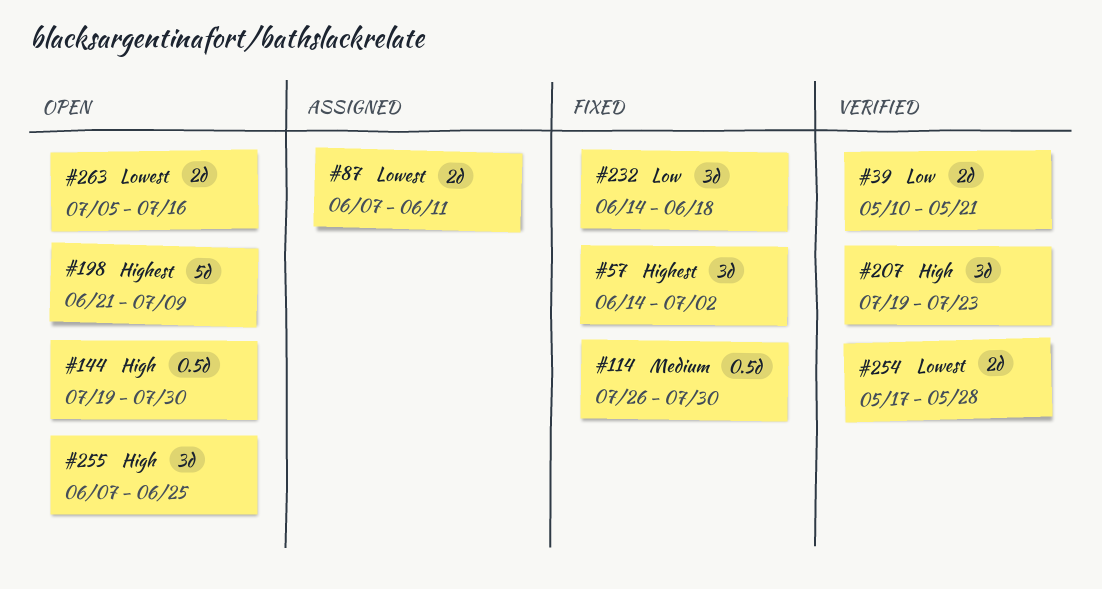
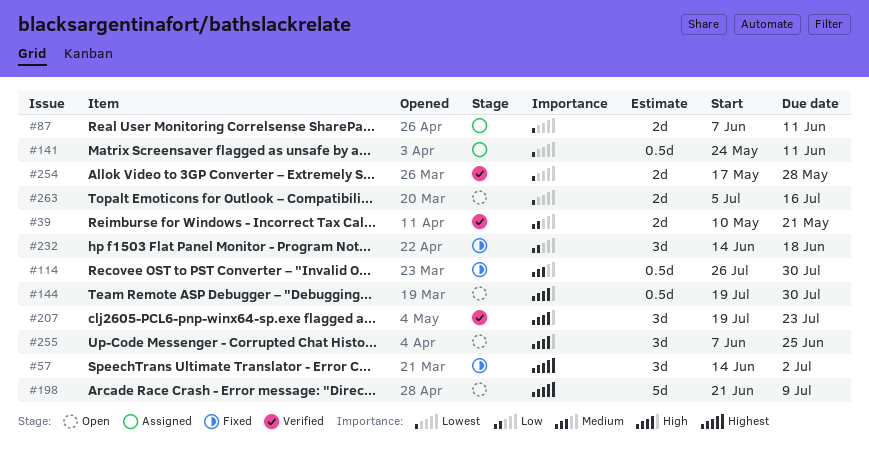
#141: none -> present

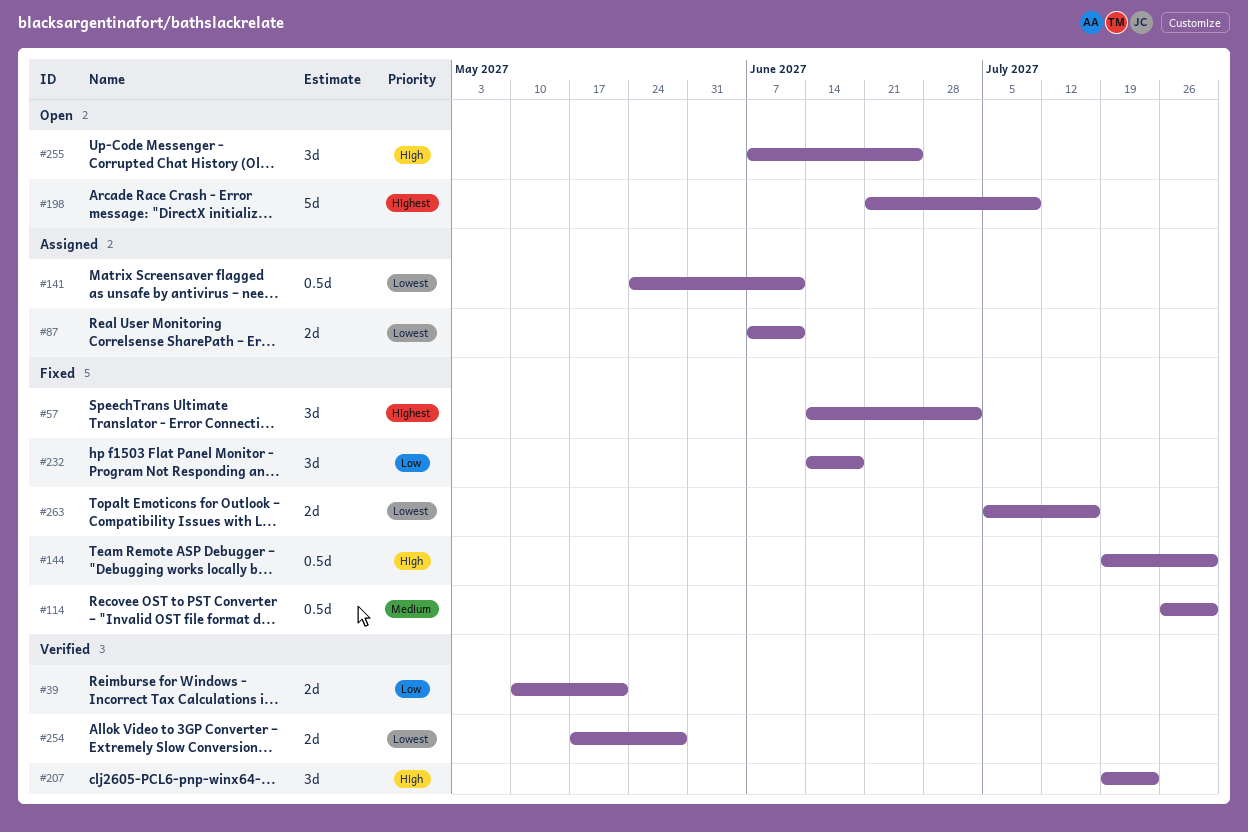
#144, status: Open -> Fixed
#263, status: Open -> Fixed

